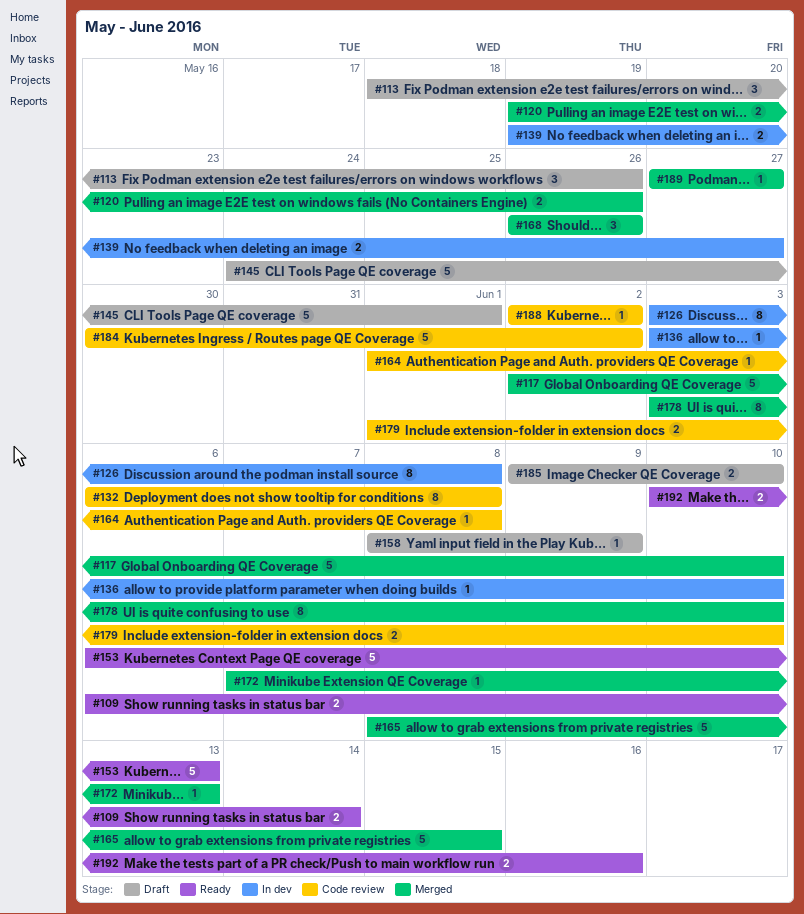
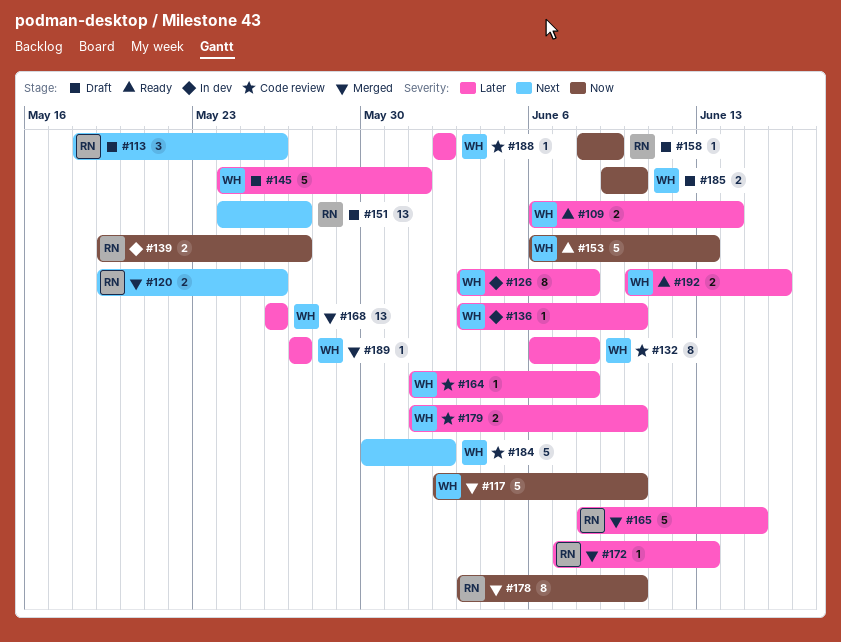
#151: none -> present
#168, estimate: 3 -> 13

